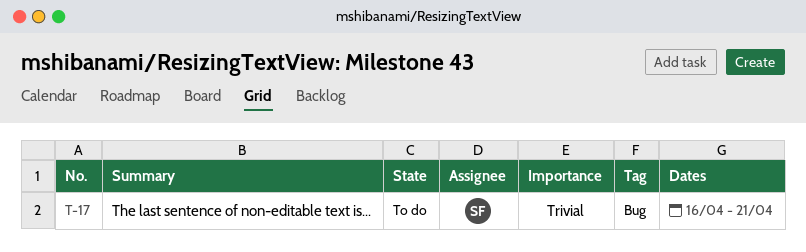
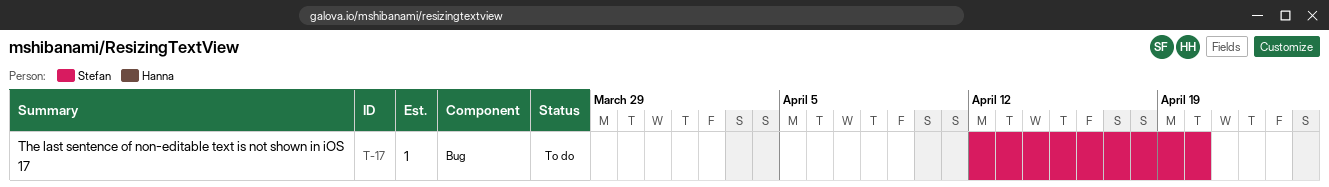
T-17, start: Apr 16 -> Apr 12
T-17, due: Apr 21 -> Apr 20

